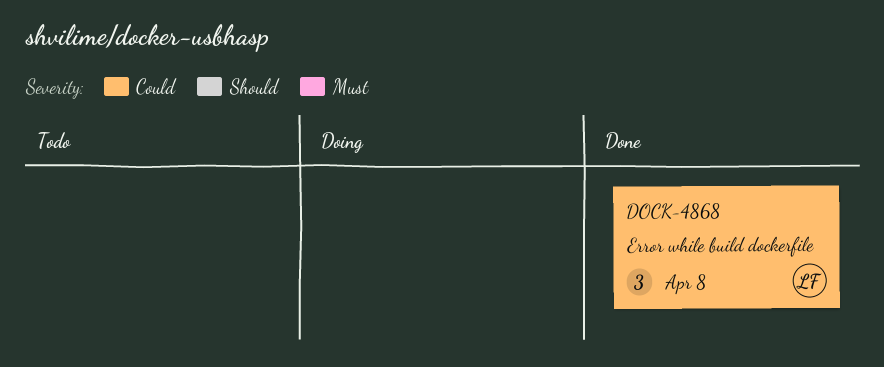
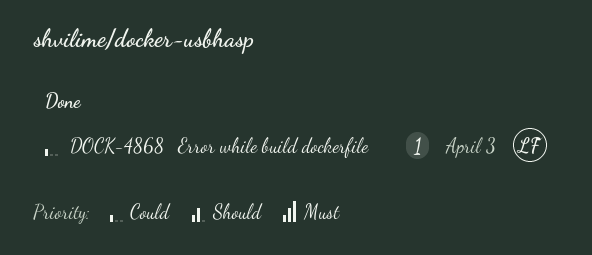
DOCK-4868, estimate: 3 -> 1
DOCK-4868, due: Apr 8 -> Apr 3

